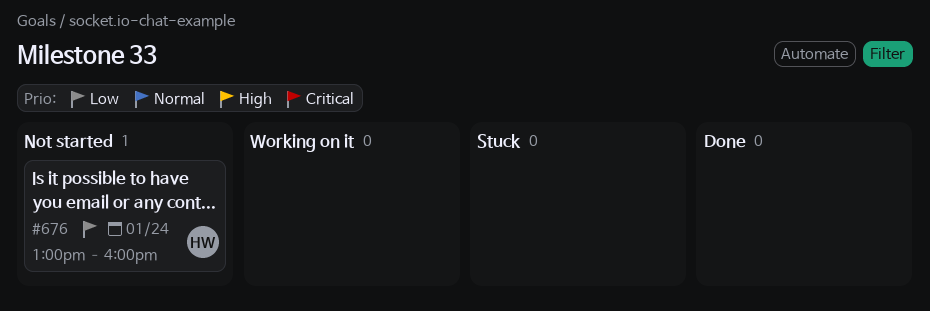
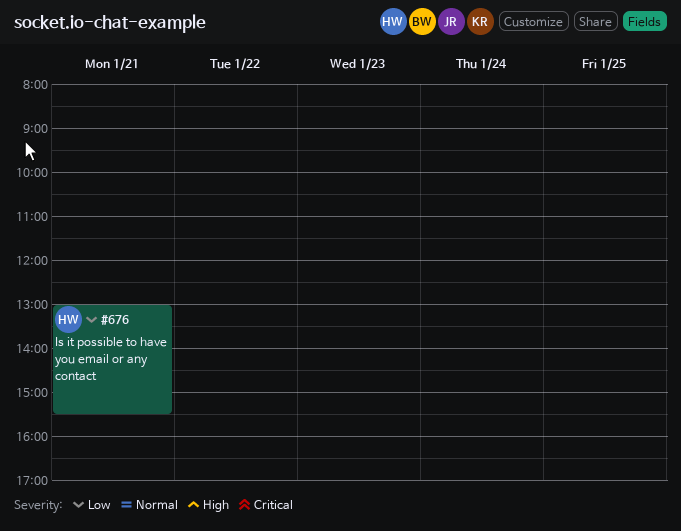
#676, day: Jan 24 -> Jan 21
#676, ends: 16:00 -> 15:30

